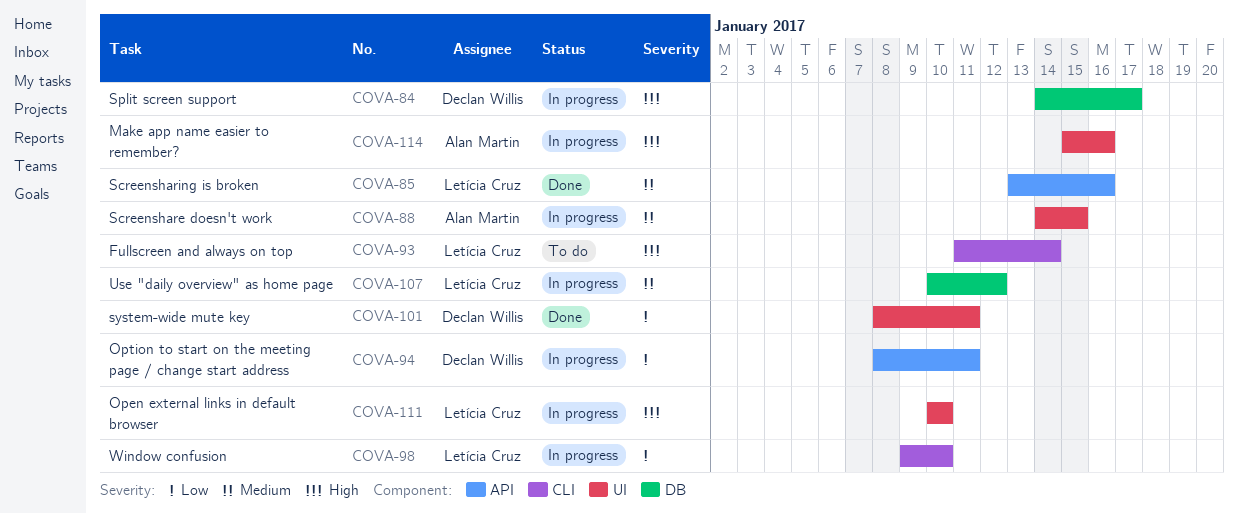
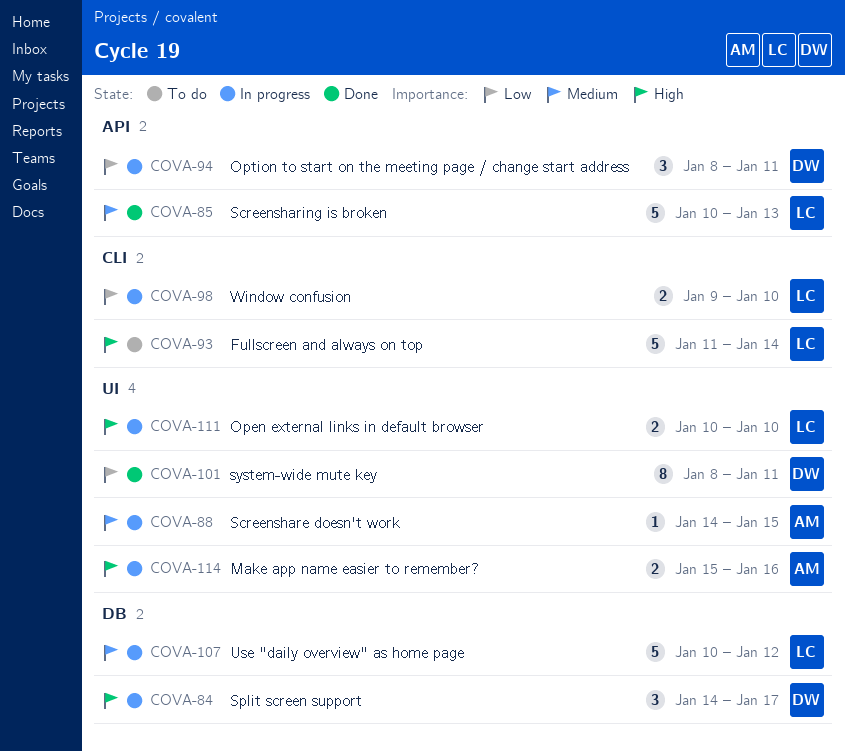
COVA-85, start: Jan 13 -> Jan 10
COVA-85, due: Jan 16 -> Jan 13

